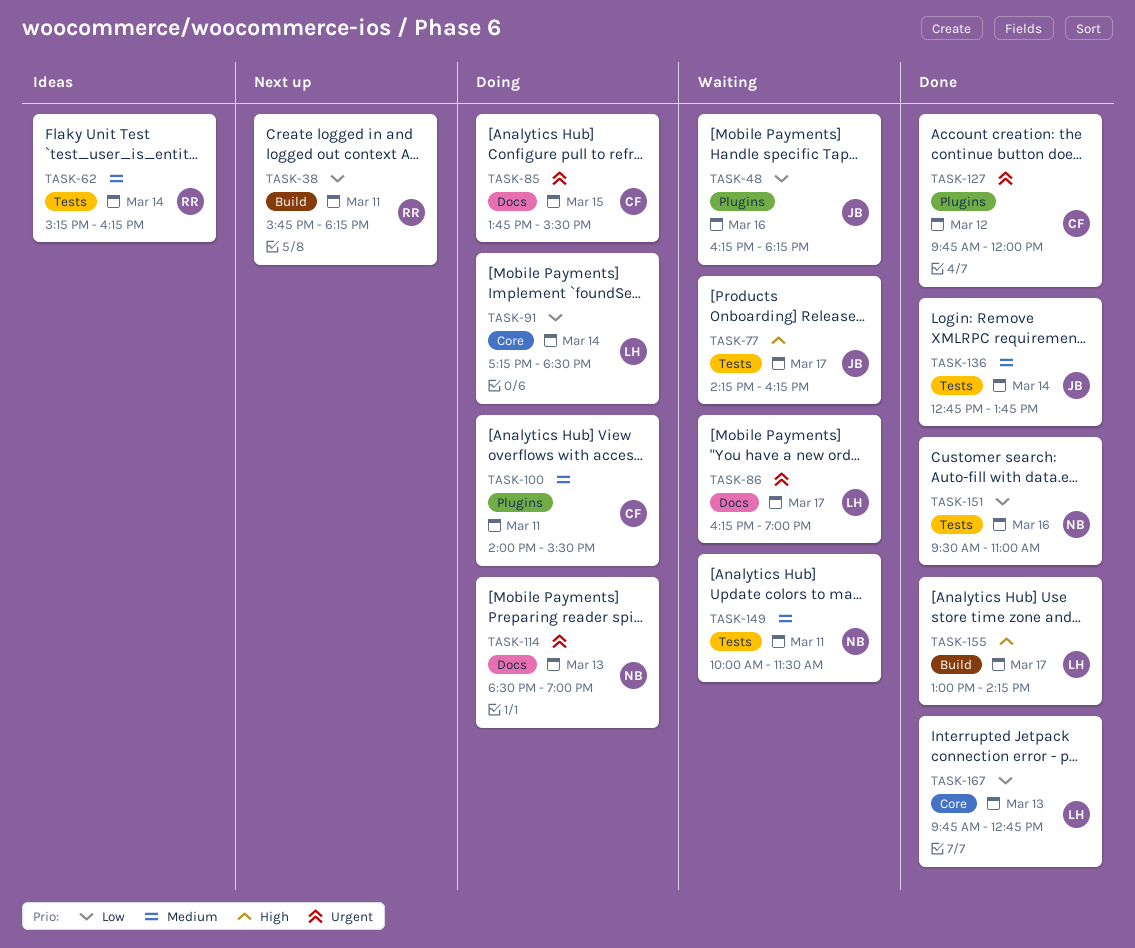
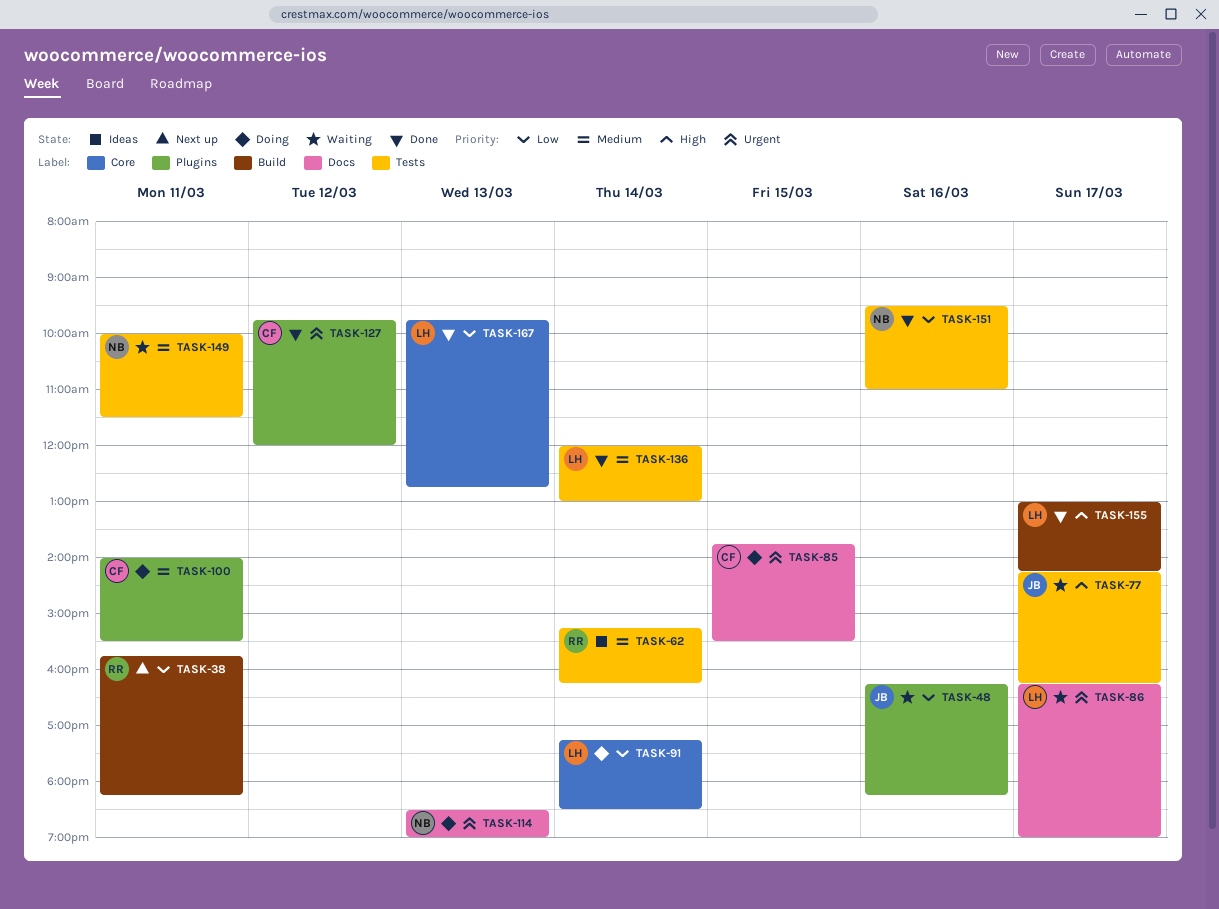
TASK-136, owner: JB -> LH
TASK-136, begins: 12:45 -> 12:00
TASK-136, ends: 13:45 -> 13:00

